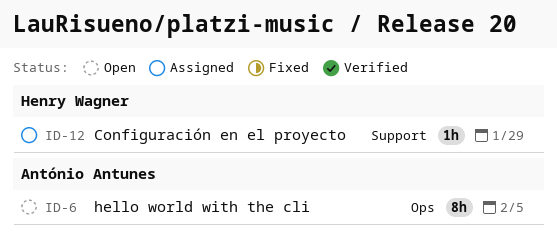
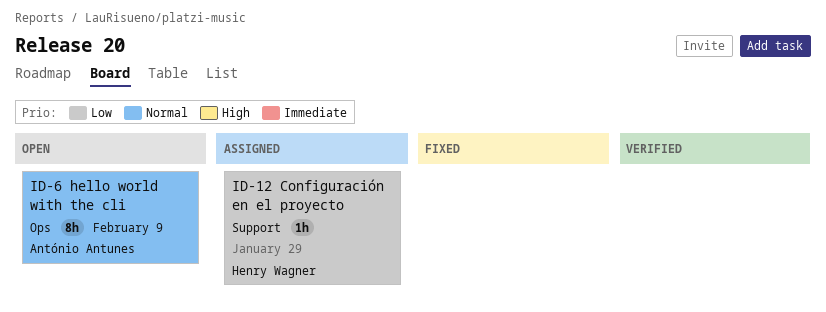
ID-6, due: Feb 5 -> Feb 9

